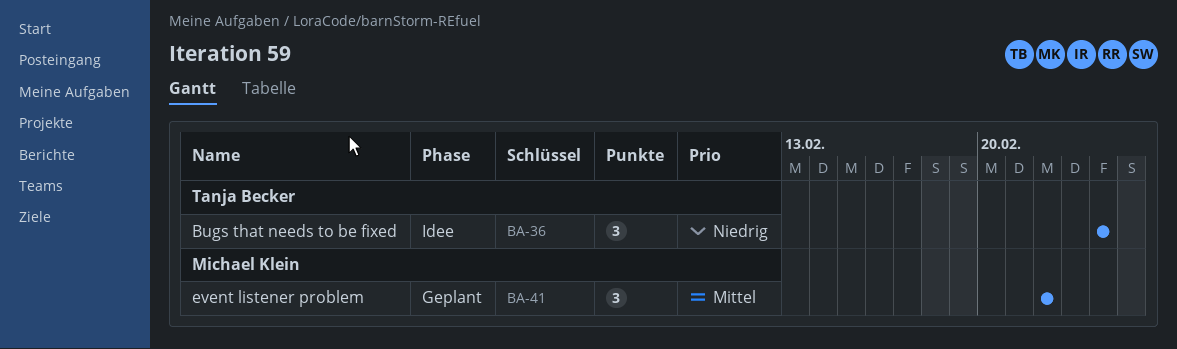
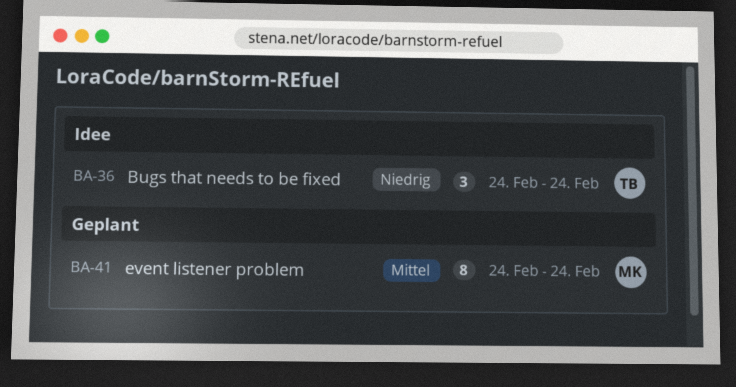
BA-41, estimate: 3 -> 8
BA-41, start: Feb 22 -> Feb 24
BA-41, due: Feb 22 -> Feb 24

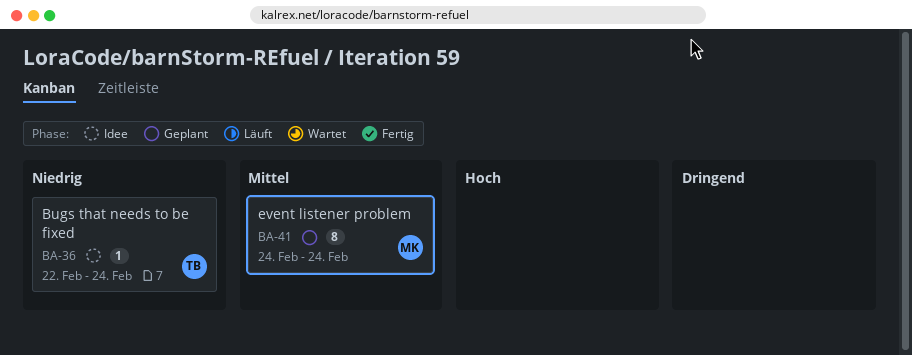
BA-36, estimate: 3 -> 1
BA-36, start: Feb 24 -> Feb 22

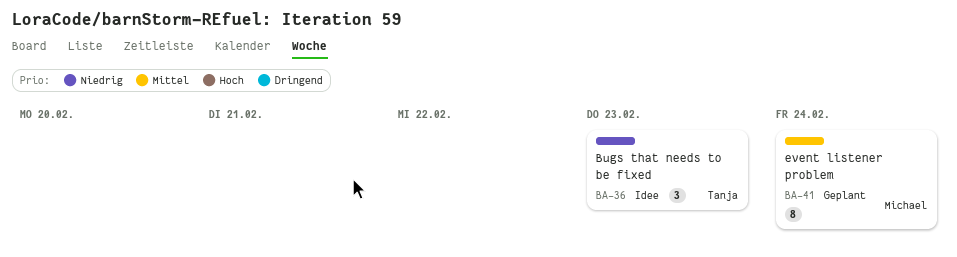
BA-36, estimate: 1 -> 3
BA-36, due: Feb 24 -> Feb 23

